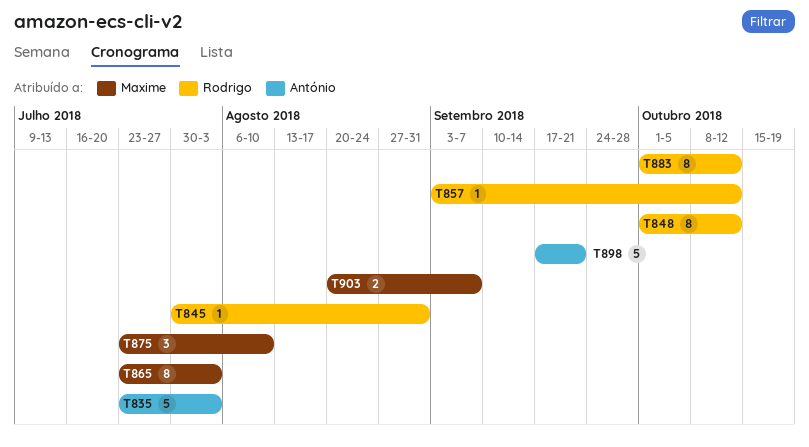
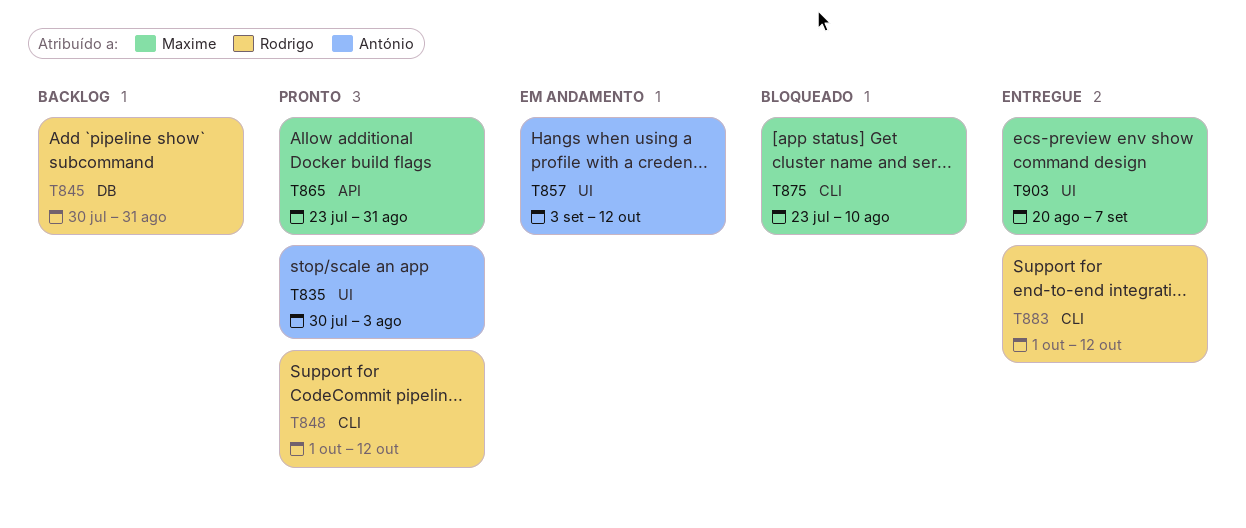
T835, start: Jul 23 -> Jul 30
T857, owner: Rodrigo -> António
T865, due: Aug 3 -> Aug 31
T898: present -> none

